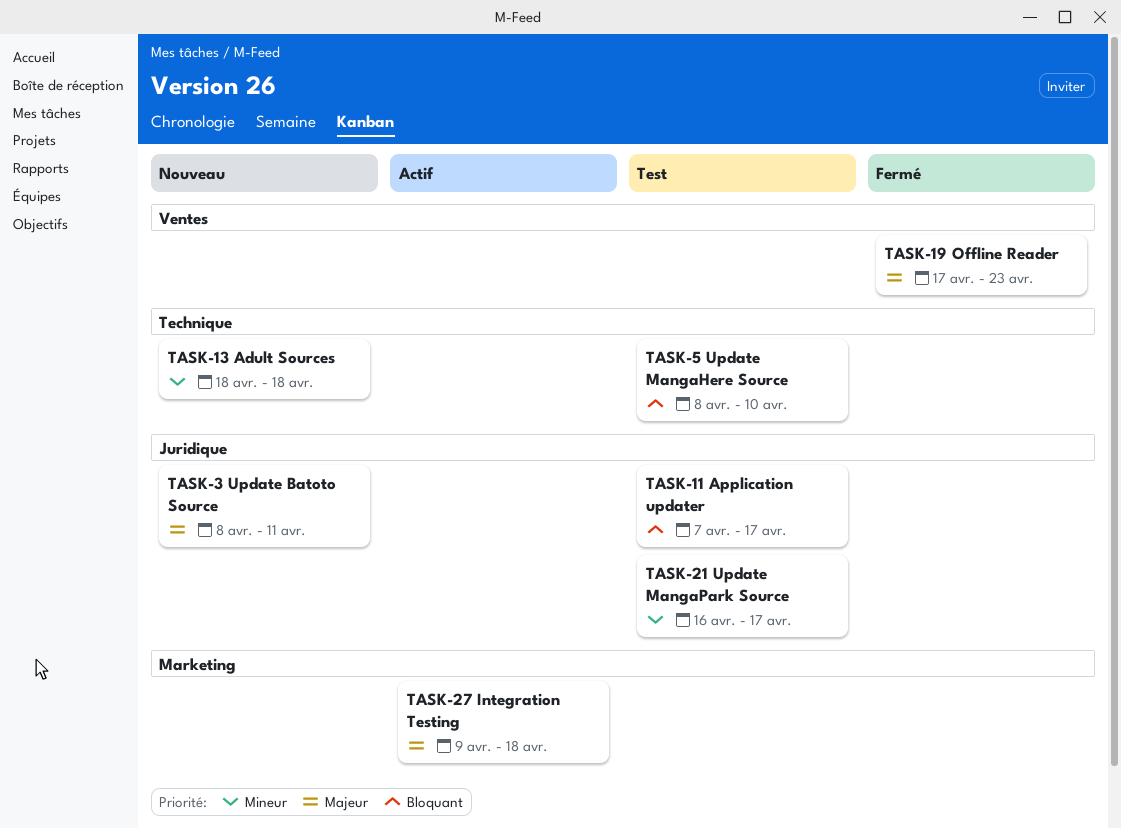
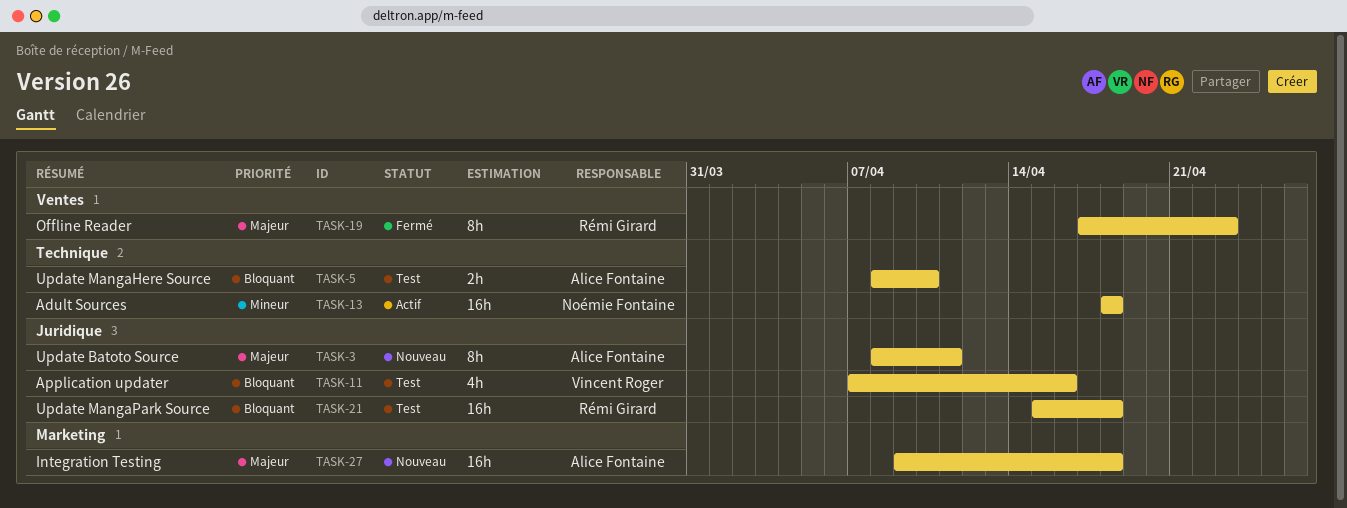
TASK-11, due: Apr 17 -> Apr 16
TASK-13, status: Nouveau -> Actif
TASK-21, priority: Mineur -> Bloquant
TASK-21, start: Apr 16 -> Apr 15
TASK-21, due: Apr 17 -> Apr 18
TASK-27, status: Actif -> Nouveau

